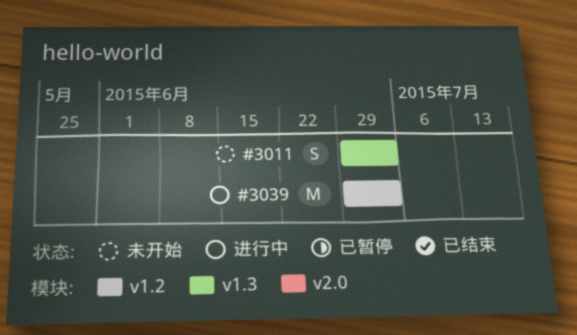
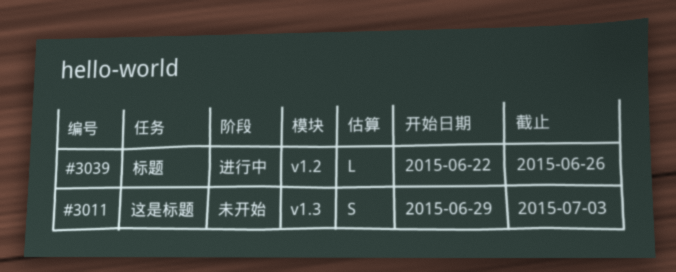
#3039, estimate: M -> L
#3039, start: Jun 29 -> Jun 22
#3039, due: Jul 3 -> Jun 26

